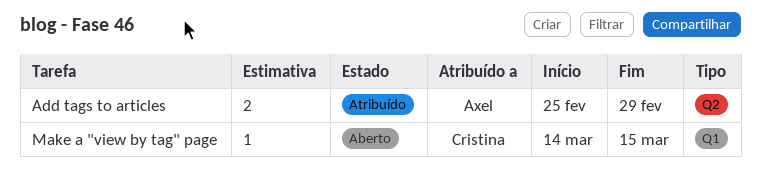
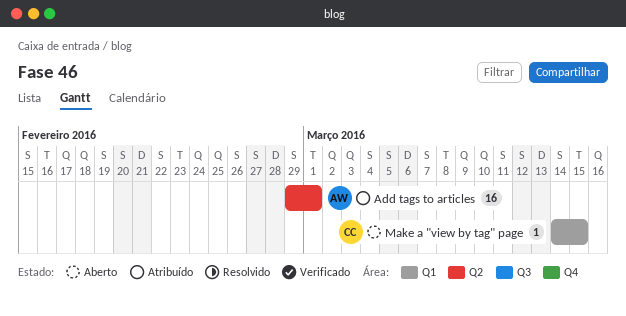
Add tags to articles, estimate: 2 -> 16
Add tags to articles, start: Feb 25 -> Feb 29
Add tags to articles, due: Feb 29 -> Mar 1

